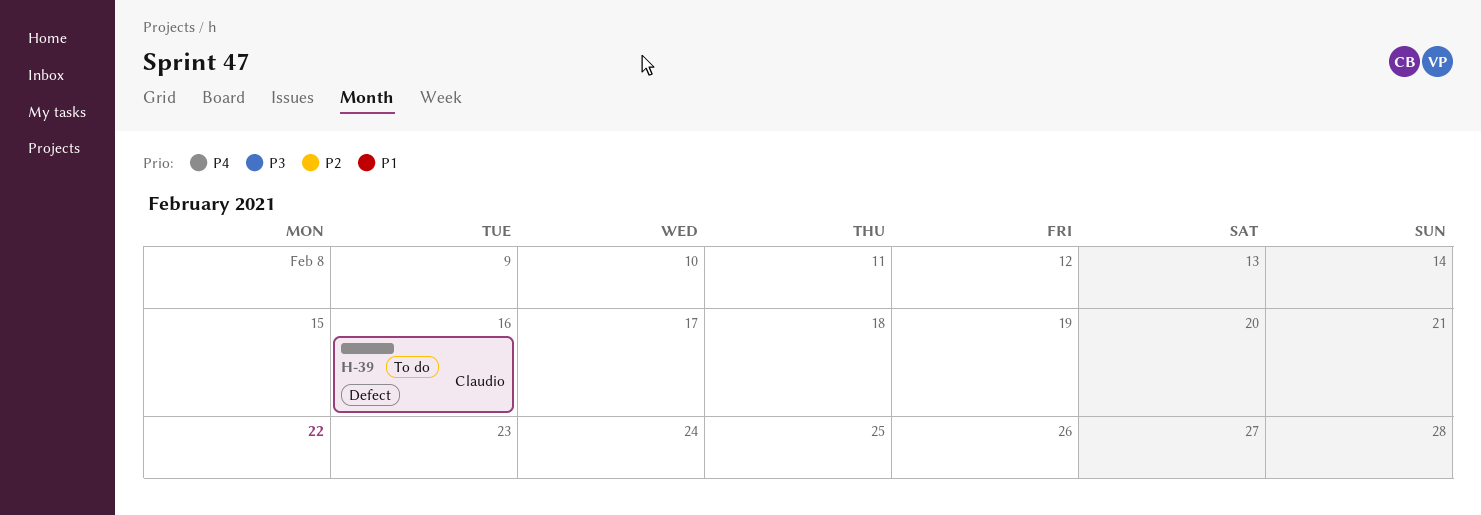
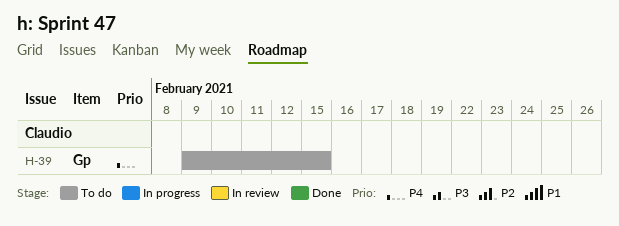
H-39, due: Feb 16 -> Feb 15

